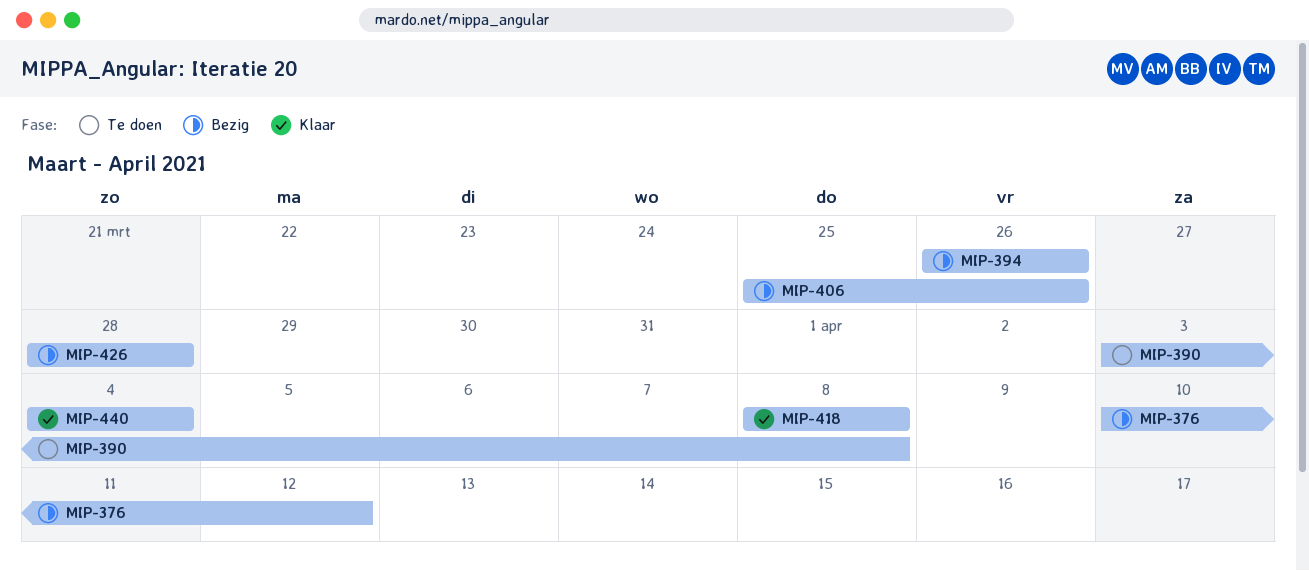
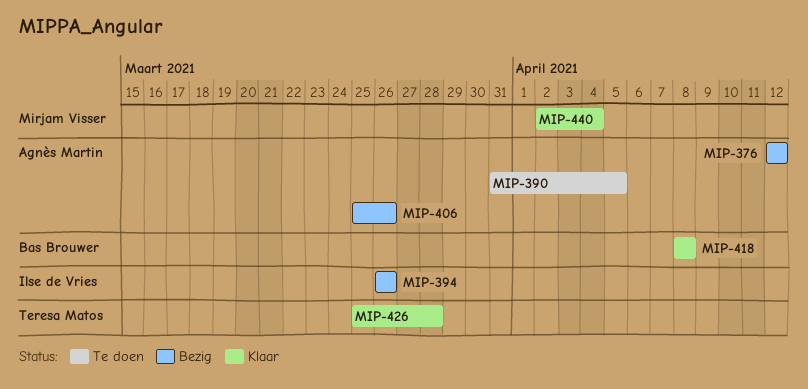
MIP-376, start: Apr 10 -> Apr 12
MIP-390, start: Apr 3 -> Mar 31
MIP-390, due: Apr 8 -> Apr 5
MIP-426, status: Bezig -> Klaar
MIP-426, start: Mar 28 -> Mar 25
MIP-440, start: Apr 4 -> Apr 2

